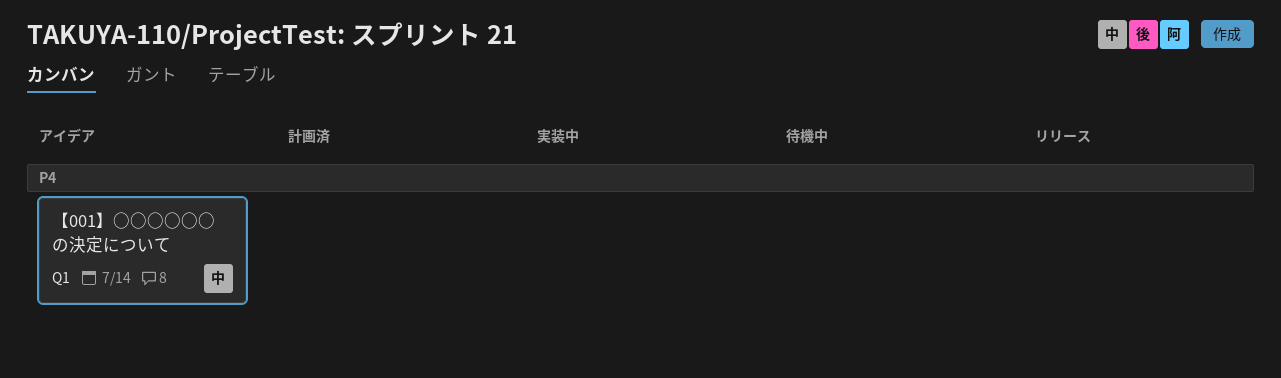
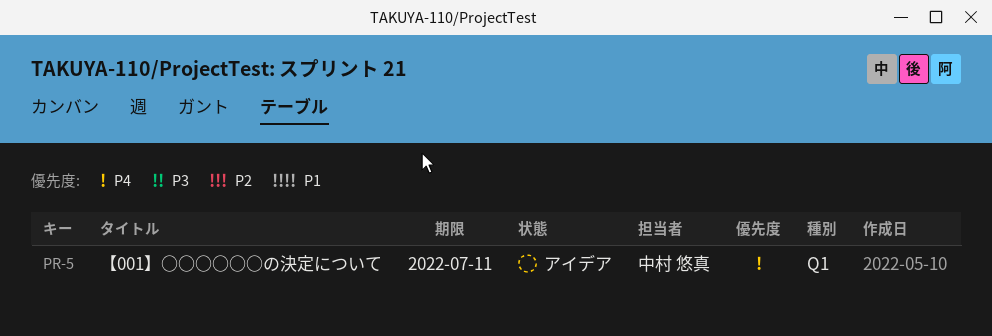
【001】○○○○○○の決定について, due: Jul 14 -> Jul 11

